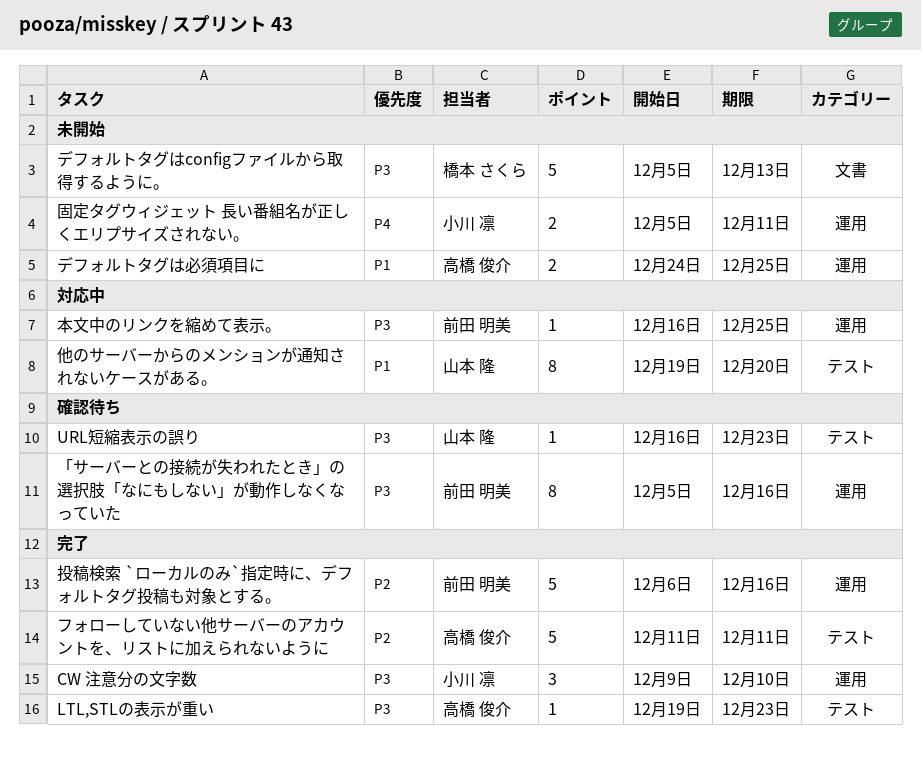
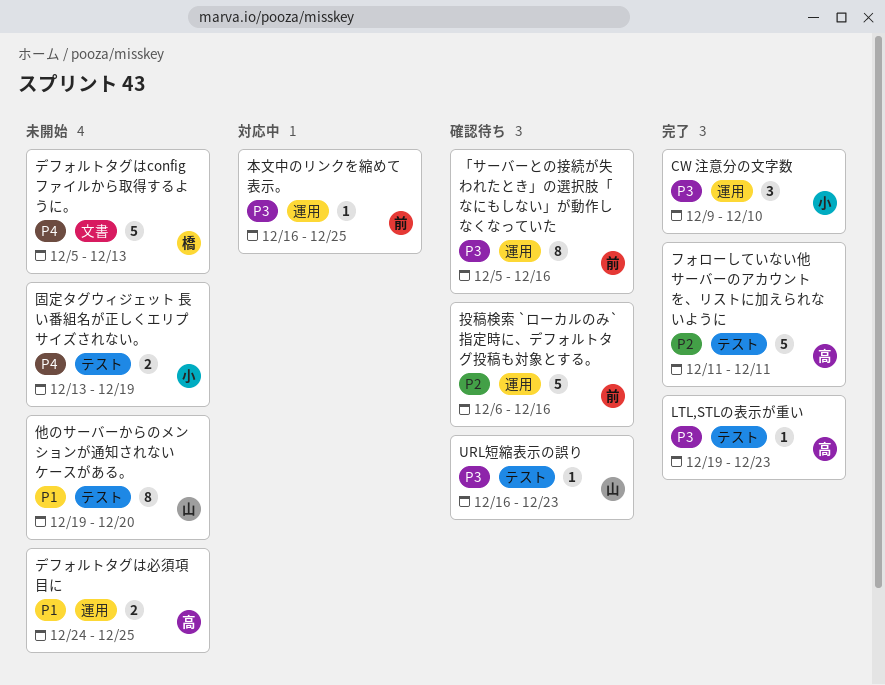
デフォルトタグはconfigファイルから取得するように。, priority: P3 -> P4
他のサーバーからのメンションが通知されないケースがある。, status: 対応中 -> 未開始
固定タグウィジェット 長い番組名が正しくエリプサイズされない。, label: 運用 -> テスト
固定タグウィジェット 長い番組名が正しくエリプサイズされない。, start: Dec 5 -> Dec 13
固定タグウィジェット 長い番組名が正しくエリプサイズされない。, due: Dec 11 -> Dec 19
投稿検索 `ローカルのみ`指定時に、デフォルトタグ投稿も対象とする。, status: 完了 -> 確認待ち

